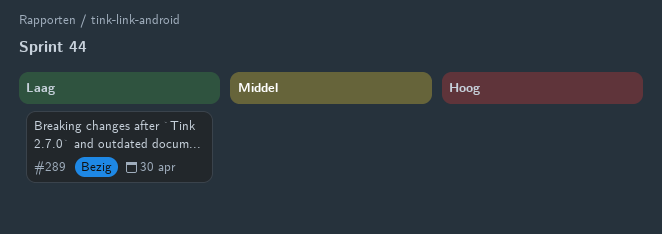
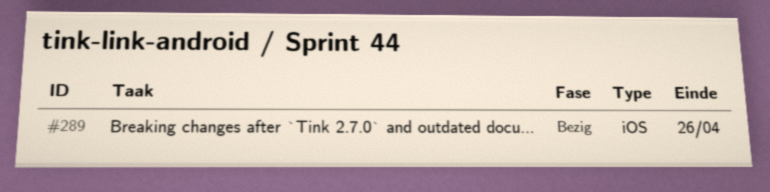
#289, due: Apr 30 -> Apr 26

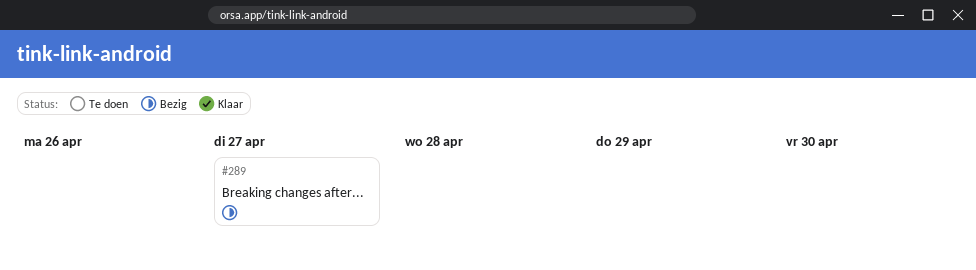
#289, due: Apr 26 -> Apr 27

